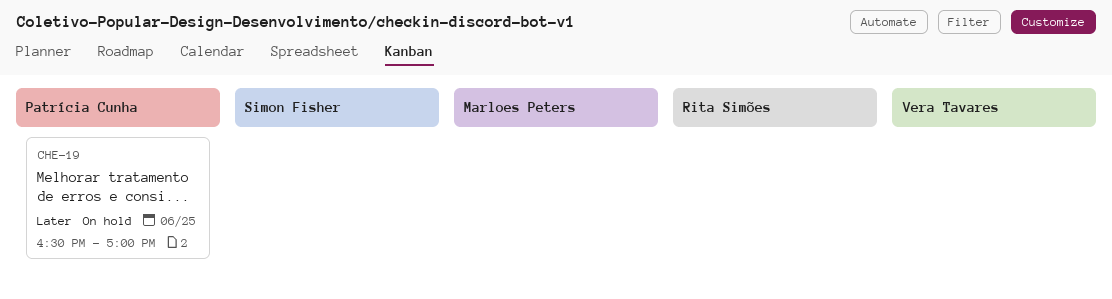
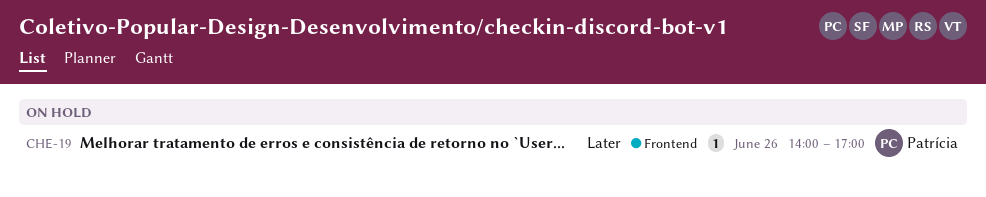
CHE-19, day: Jun 25 -> Jun 26
CHE-19, begins: 16:30 -> 14:00

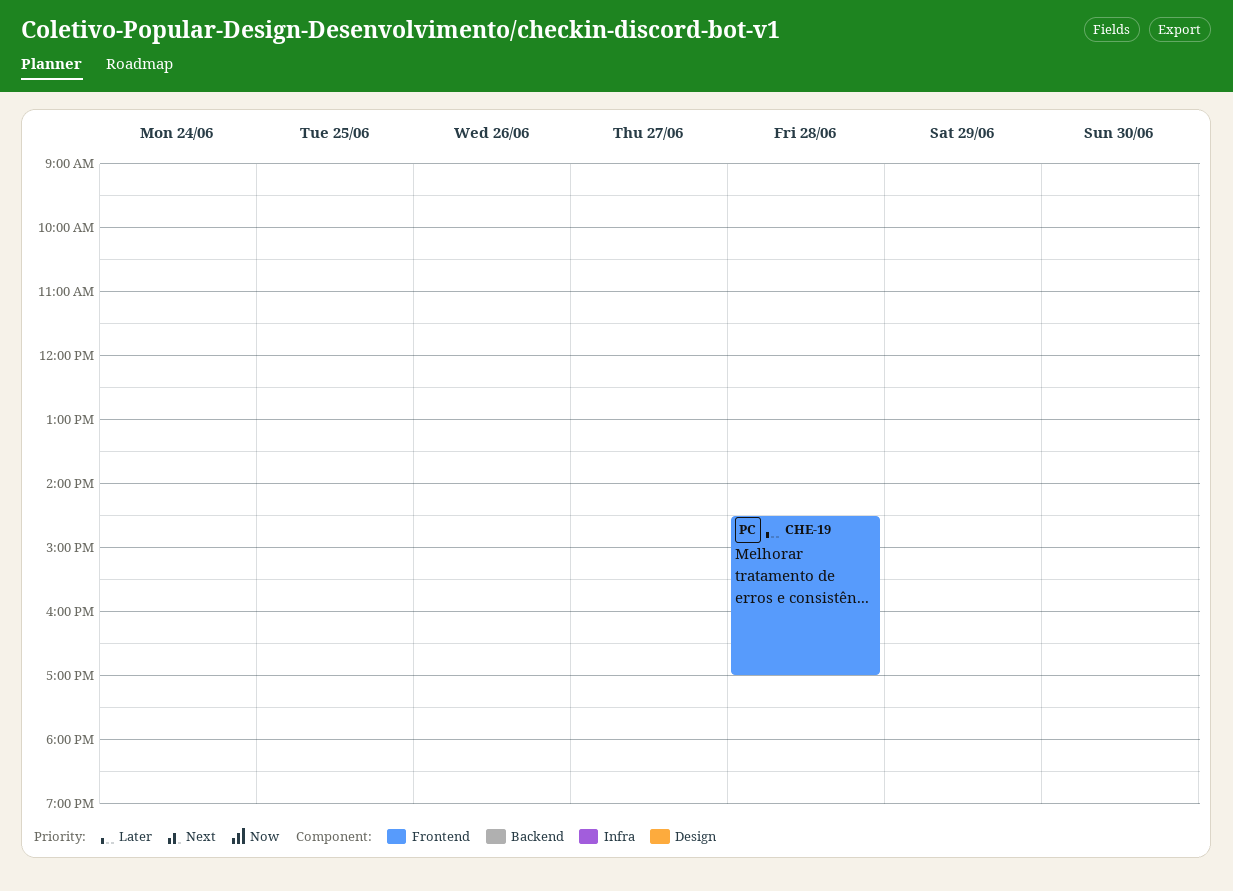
CHE-19, day: Jun 26 -> Jun 28
CHE-19, begins: 14:00 -> 14:30

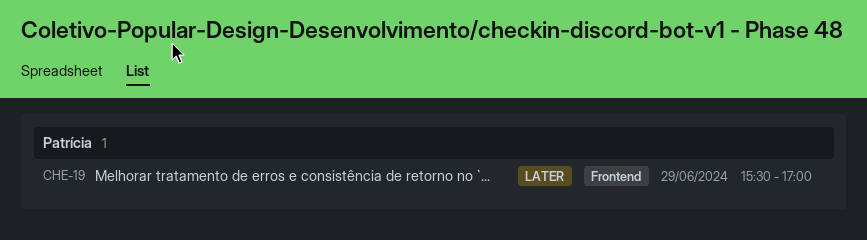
CHE-19, day: Jun 28 -> Jun 29
CHE-19, begins: 14:30 -> 15:30

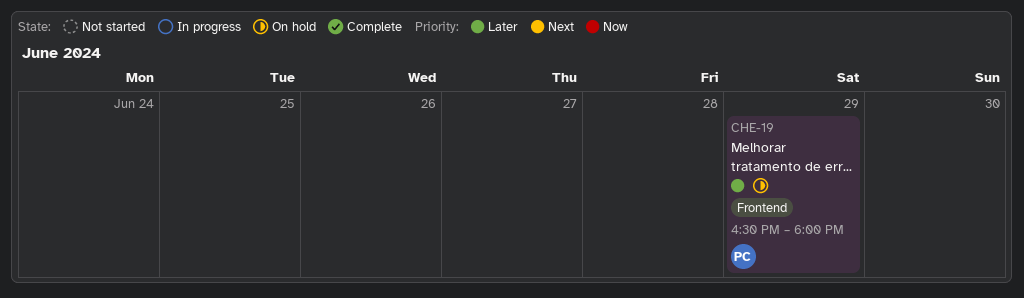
CHE-19, begins: 15:30 -> 16:30
CHE-19, ends: 17:00 -> 18:00

